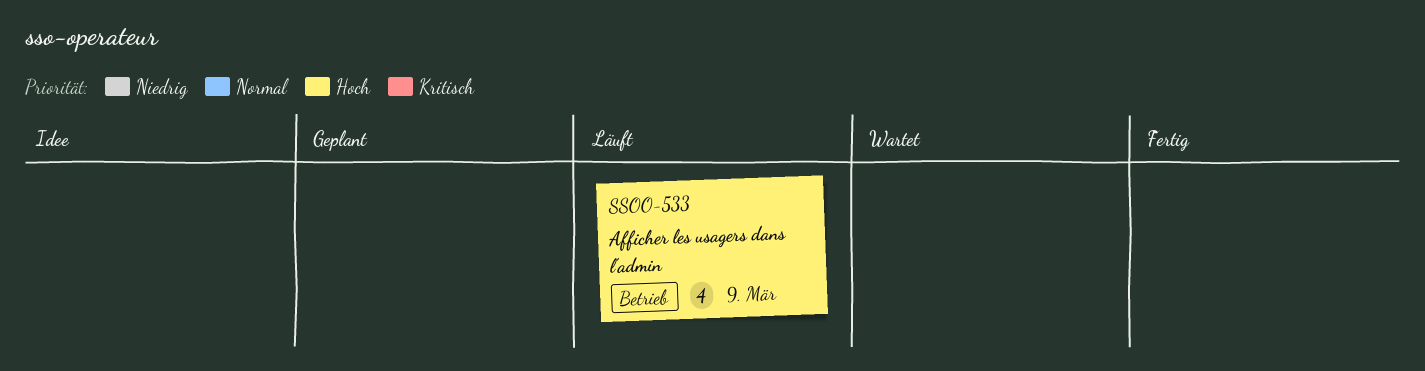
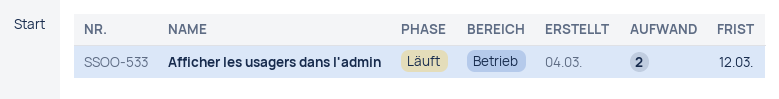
SSOO-533, estimate: 4 -> 2
SSOO-533, due: Mar 9 -> Mar 12

